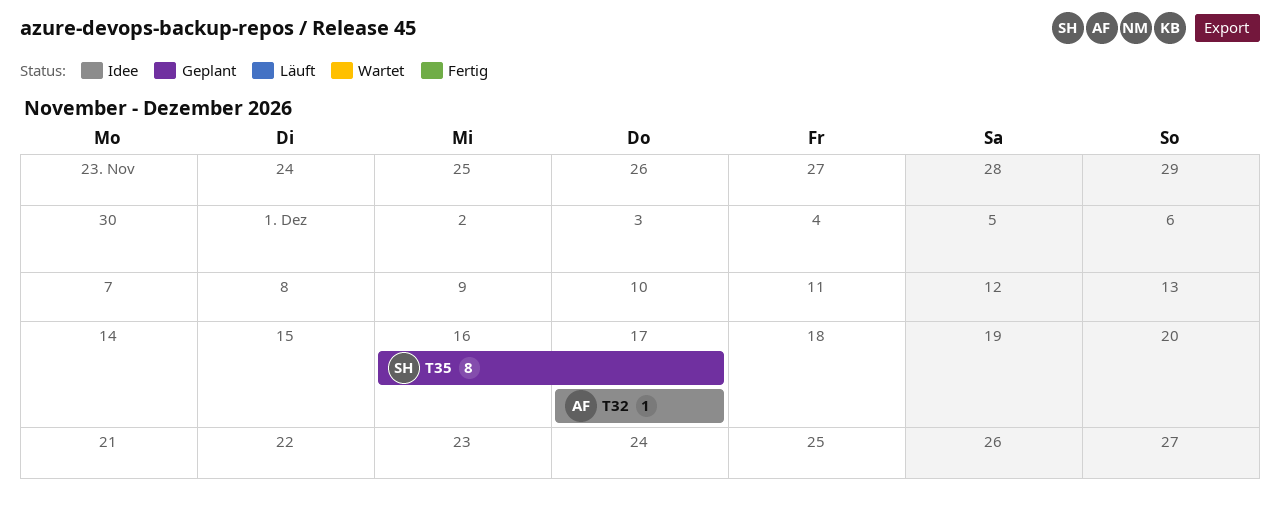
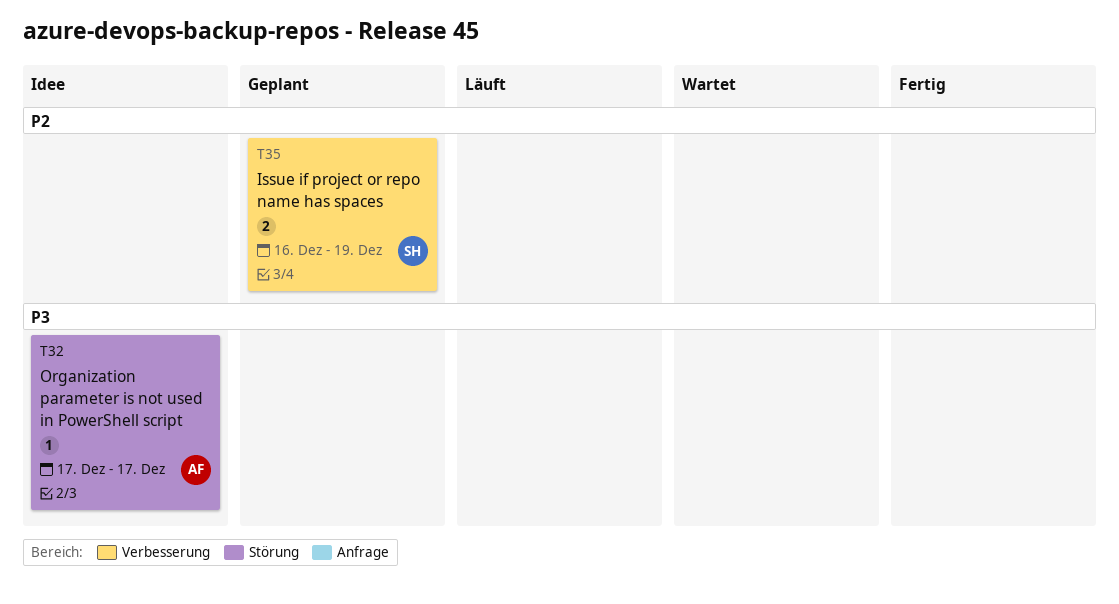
T35, estimate: 8 -> 2
T35, due: Dec 17 -> Dec 19

